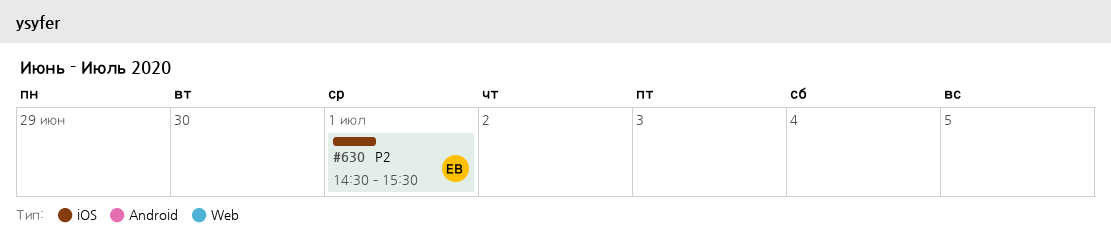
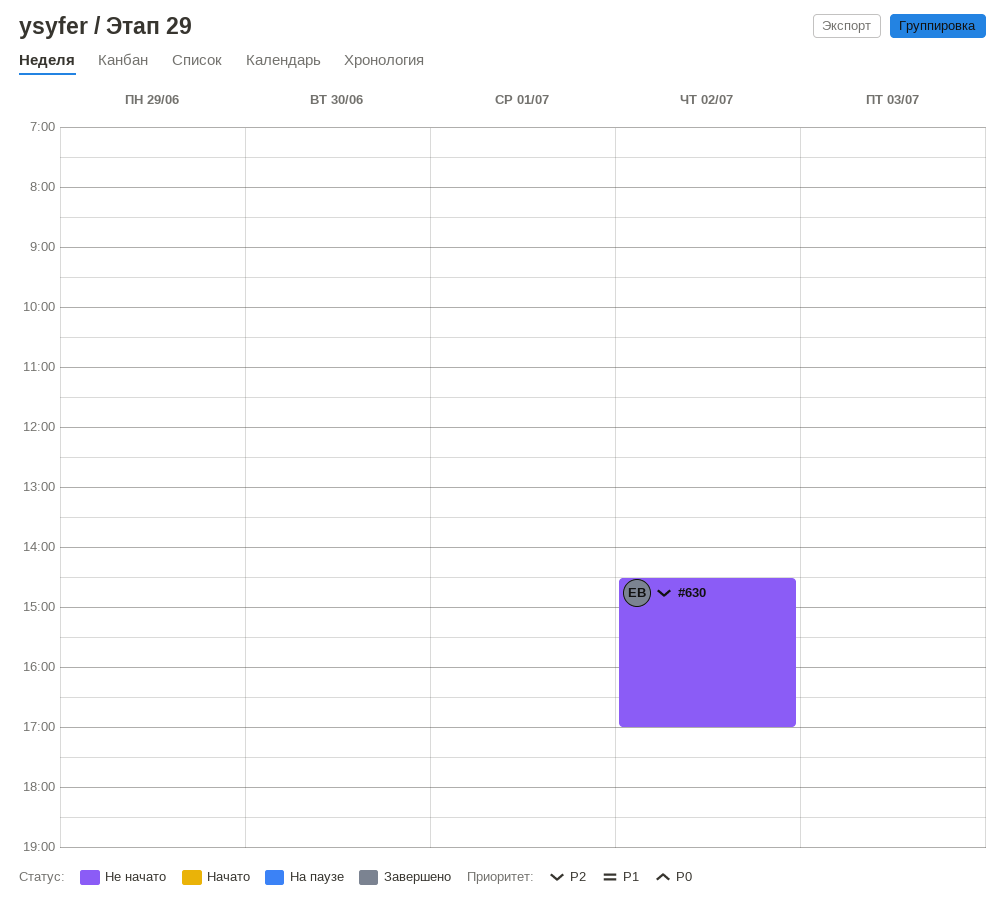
#630, day: Jul 1 -> Jul 2
#630, ends: 15:30 -> 17:00

